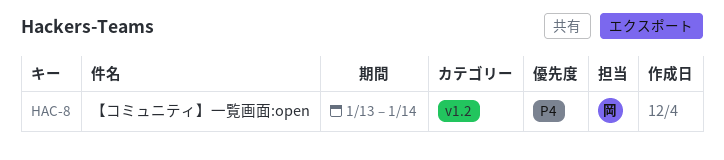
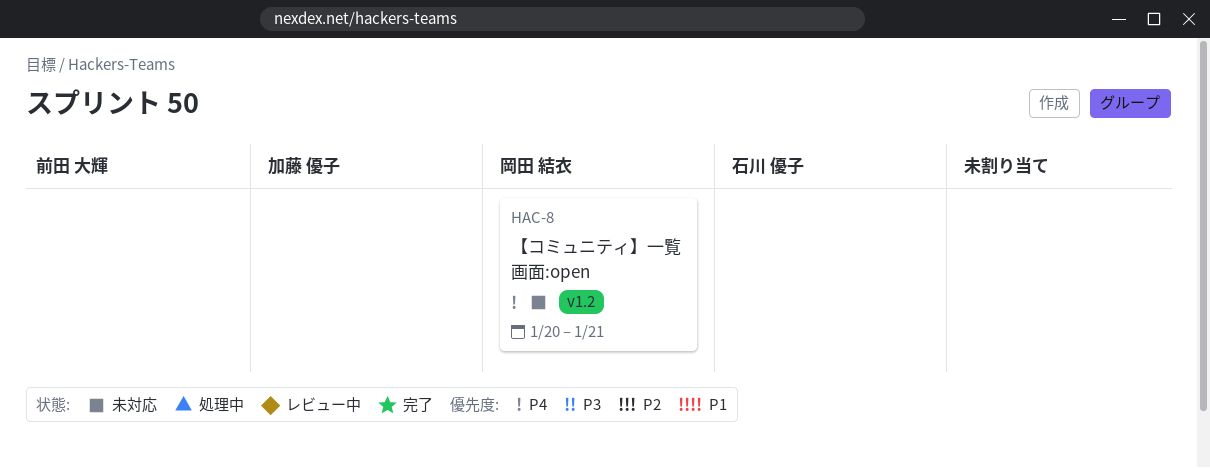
HAC-8, start: Jan 13 -> Jan 20
HAC-8, due: Jan 14 -> Jan 21

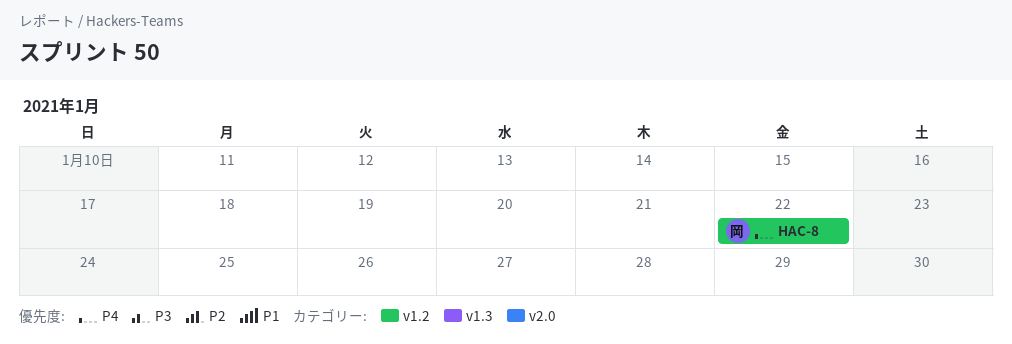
HAC-8, start: Jan 20 -> Jan 22
HAC-8, due: Jan 21 -> Jan 22

